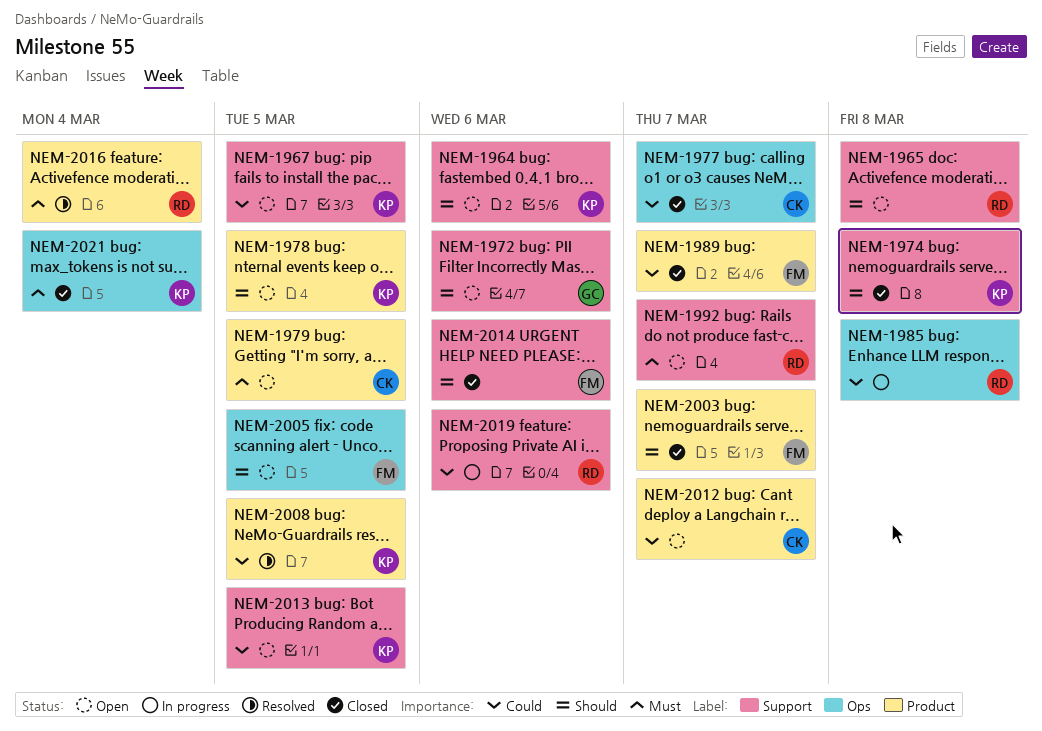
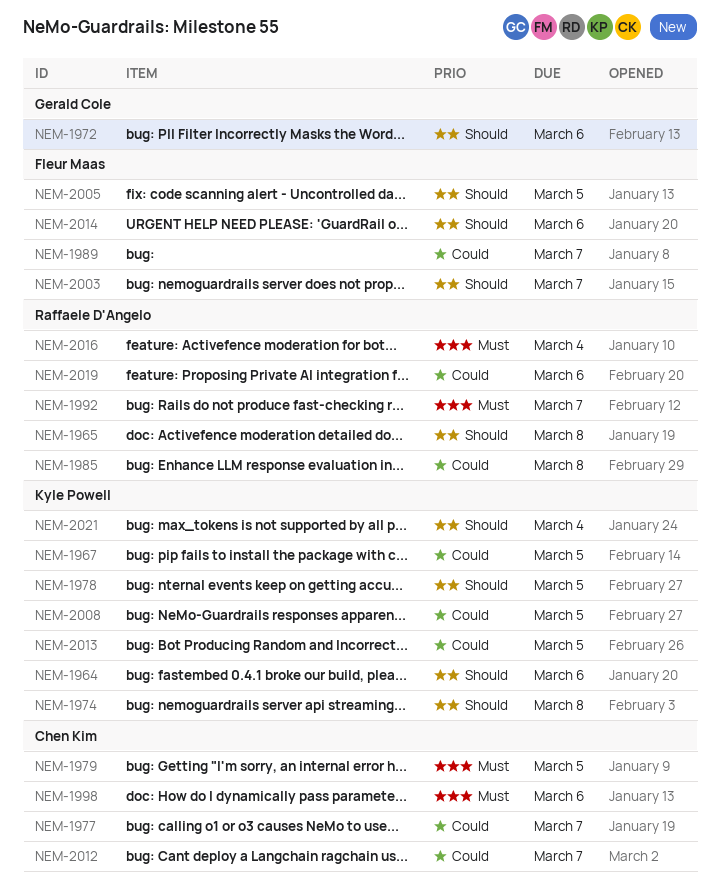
NEM-1998: none -> present
NEM-2021, priority: Must -> Should

